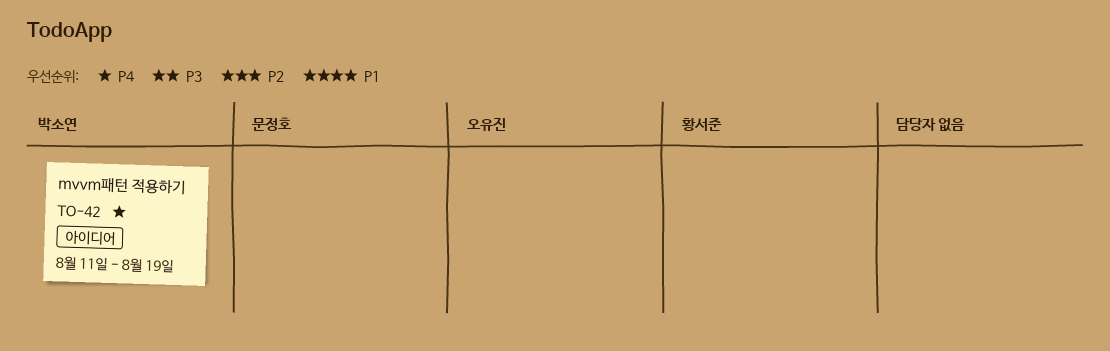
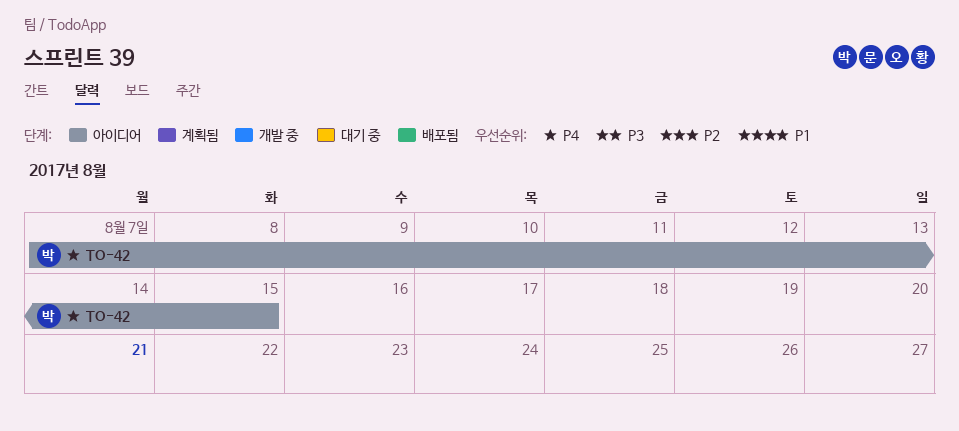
TO-42, start: Aug 11 -> Aug 7
TO-42, due: Aug 19 -> Aug 15

